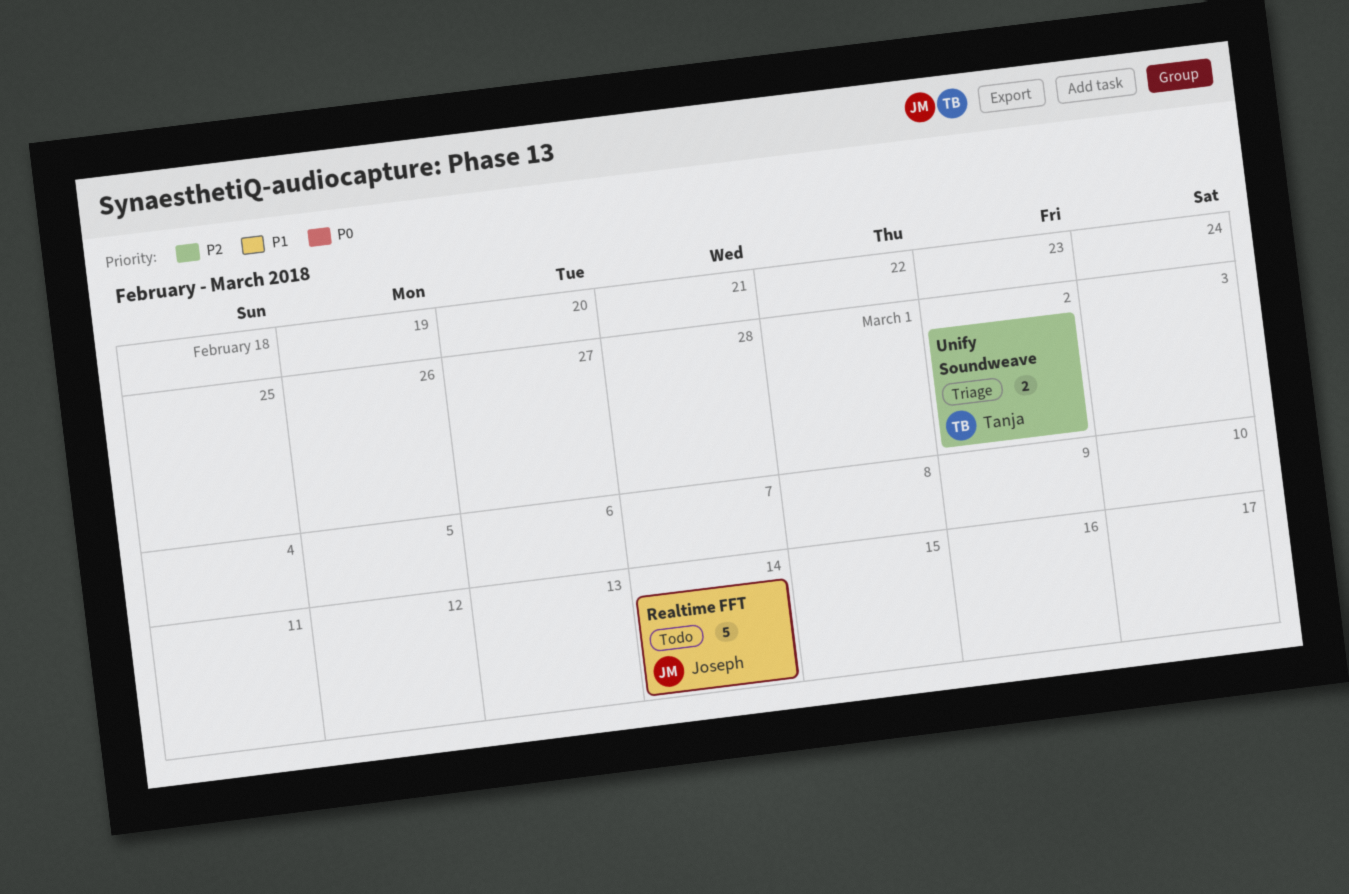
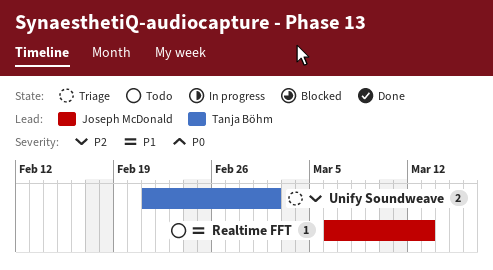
Realtime FFT, estimate: 5 -> 1
Realtime FFT, due: Mar 14 -> Mar 13

